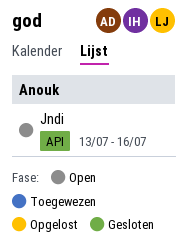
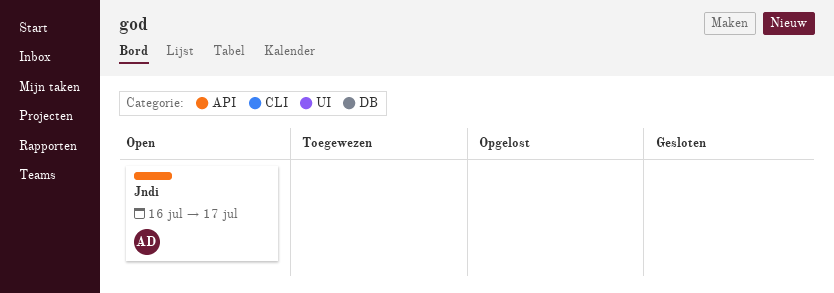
Jndi, start: Jul 13 -> Jul 16
Jndi, due: Jul 16 -> Jul 17

